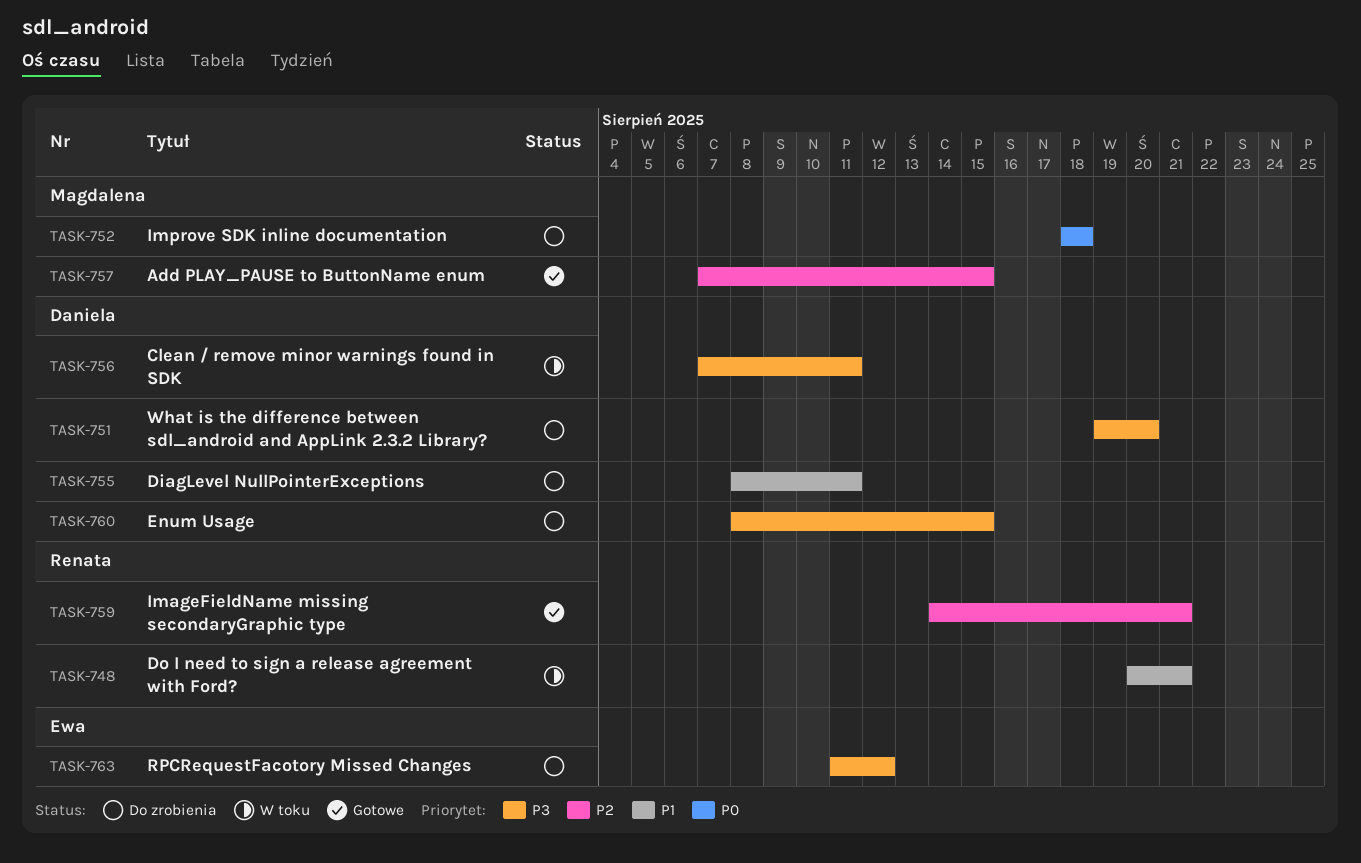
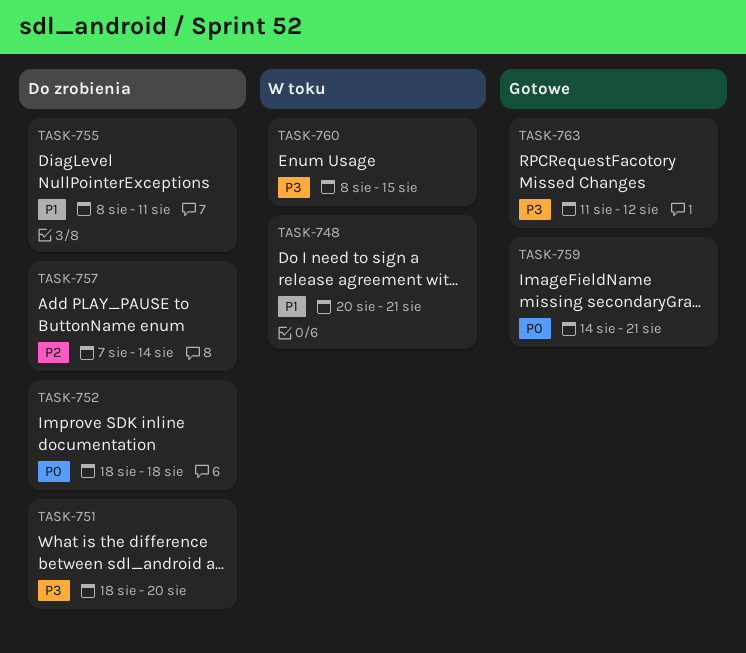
TASK-751, start: Aug 19 -> Aug 18
TASK-756: present -> none
TASK-757, status: Gotowe -> Do zrobienia
TASK-757, due: Aug 15 -> Aug 14
TASK-759, priority: P2 -> P0
TASK-760, status: Do zrobienia -> W toku
TASK-763, status: Do zrobienia -> Gotowe

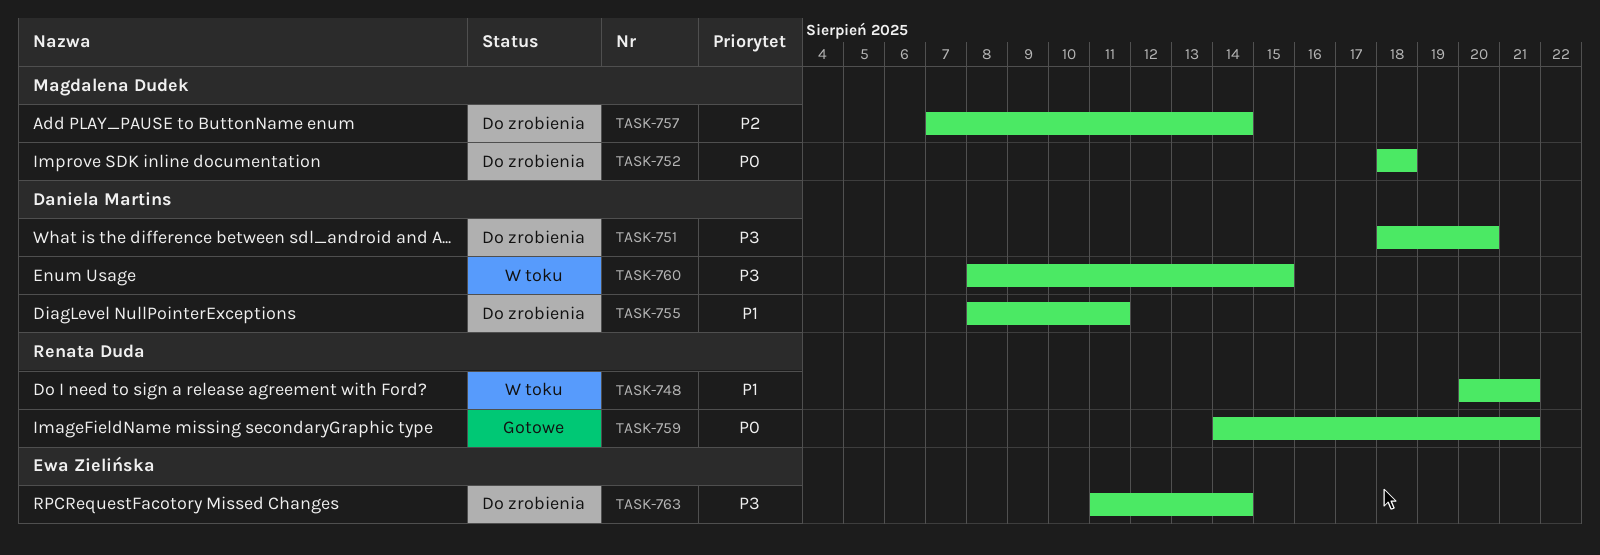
TASK-763, status: Gotowe -> Do zrobienia
TASK-763, due: Aug 12 -> Aug 14

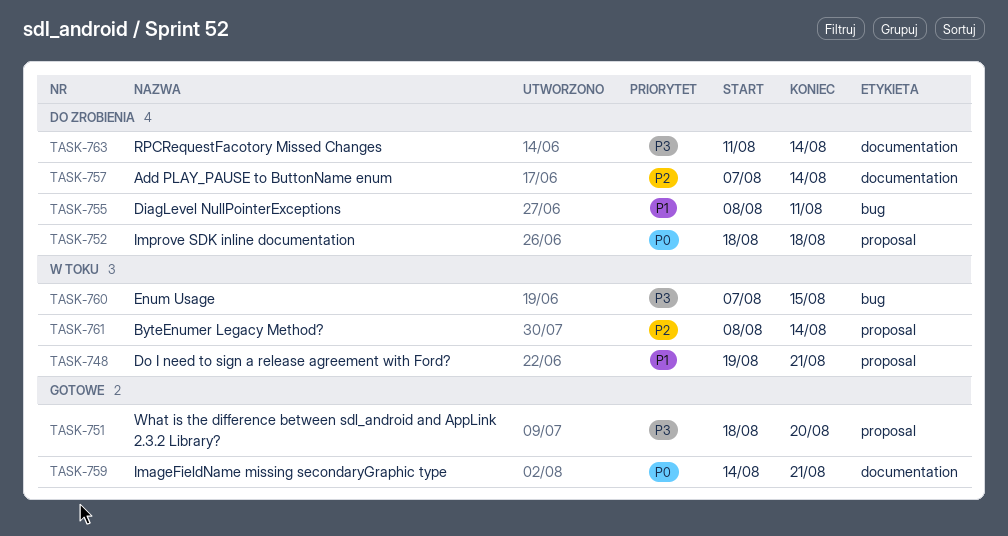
TASK-748, start: Aug 20 -> Aug 19
TASK-751, status: Do zrobienia -> Gotowe
TASK-760, start: Aug 8 -> Aug 7
TASK-761: none -> present

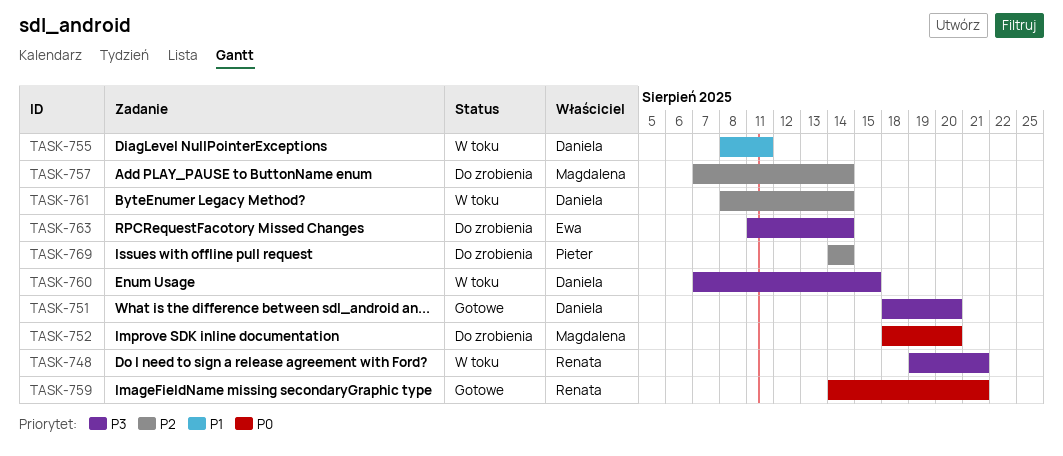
TASK-748, priority: P1 -> P3
TASK-752, due: Aug 18 -> Aug 20
TASK-755, status: Do zrobienia -> W toku
TASK-769: none -> present

